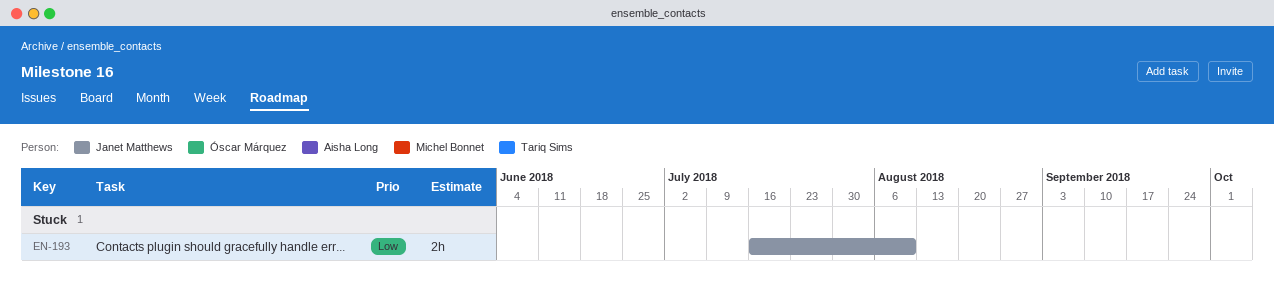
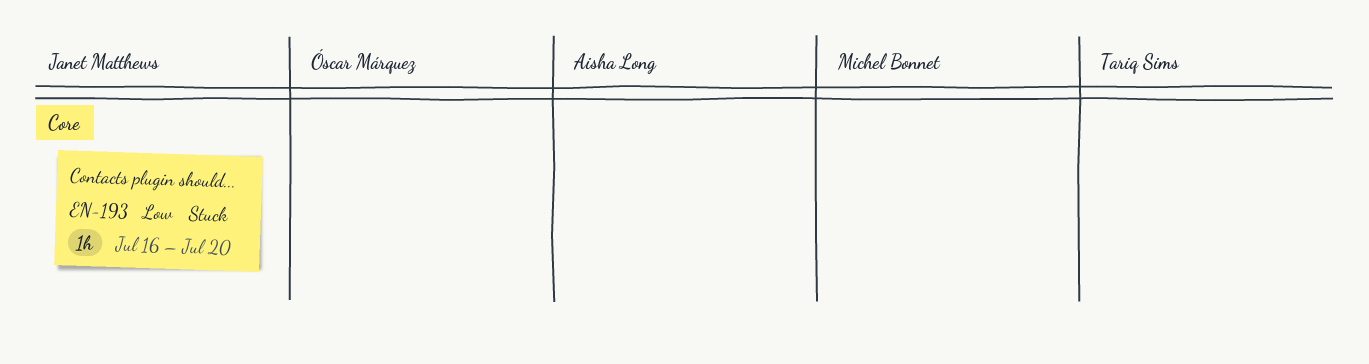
EN-193, estimate: 2h -> 1h
EN-193, due: Aug 10 -> Jul 20

